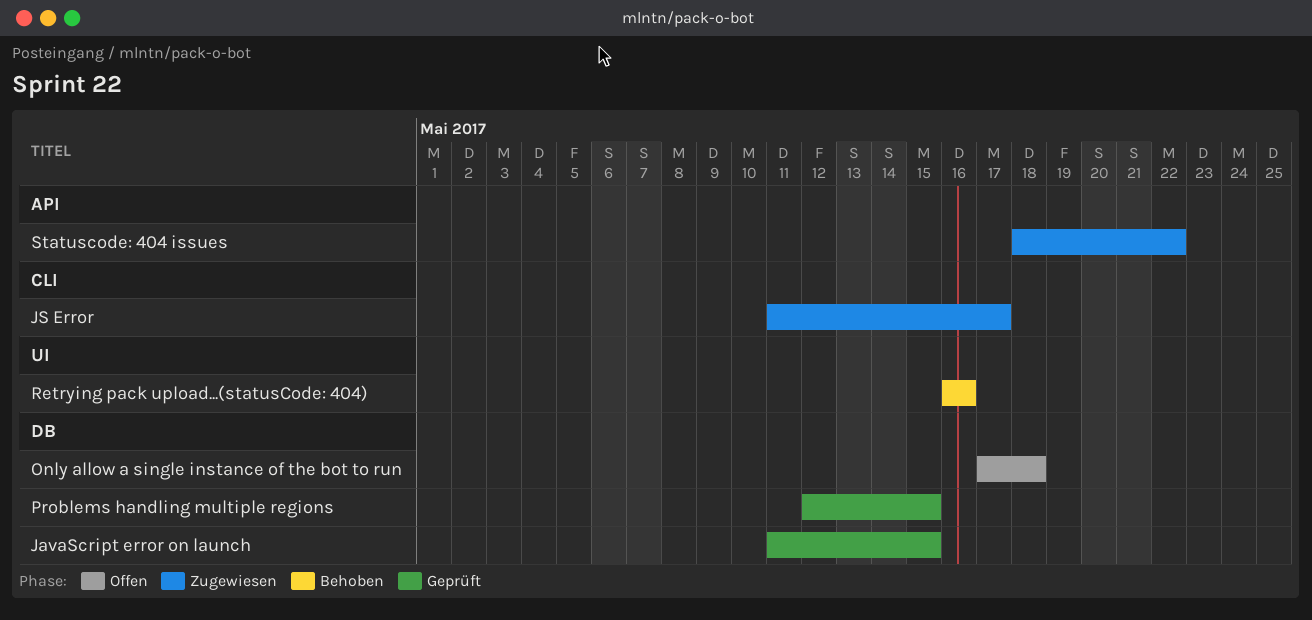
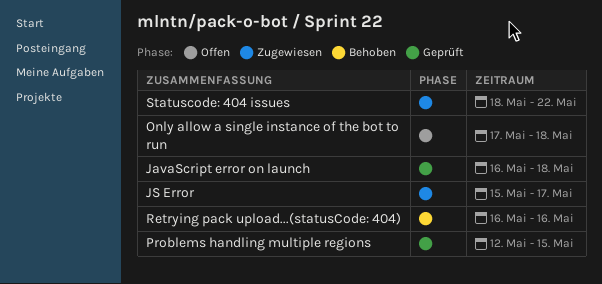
JavaScript error on launch, start: May 11 -> May 16
JavaScript error on launch, due: May 15 -> May 18
JS Error, start: May 11 -> May 15

